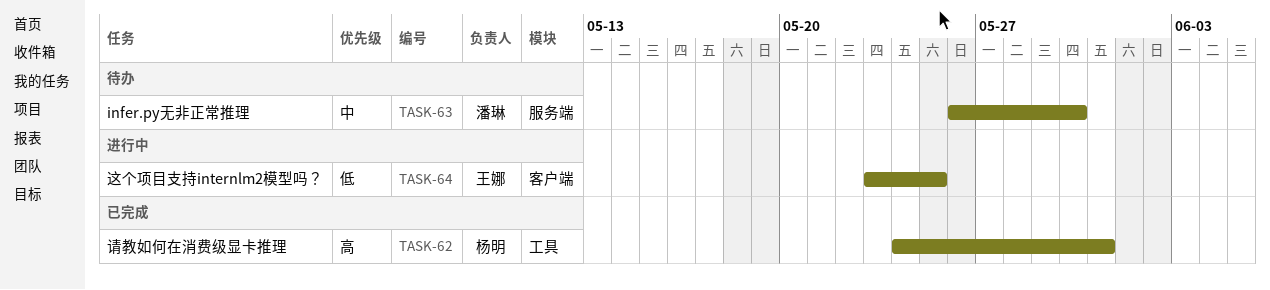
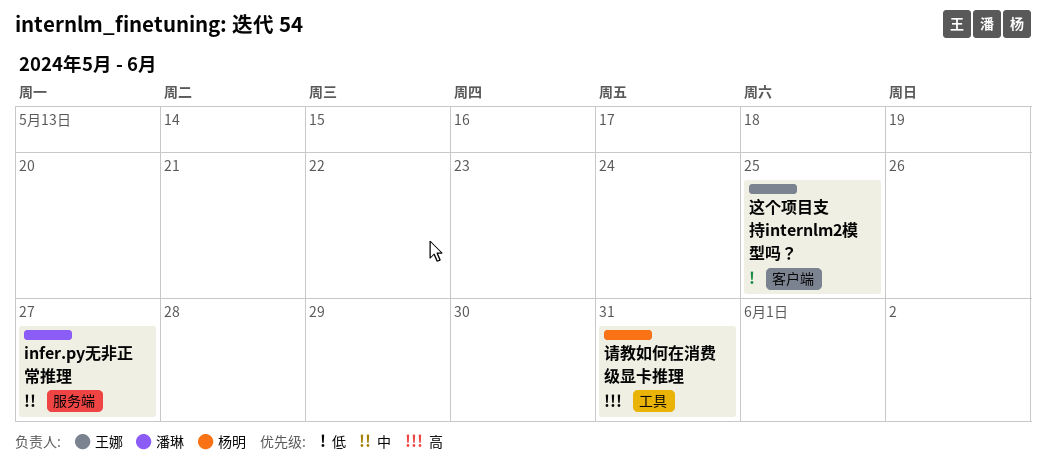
infer.py无非正常推理, due: May 30 -> May 27

